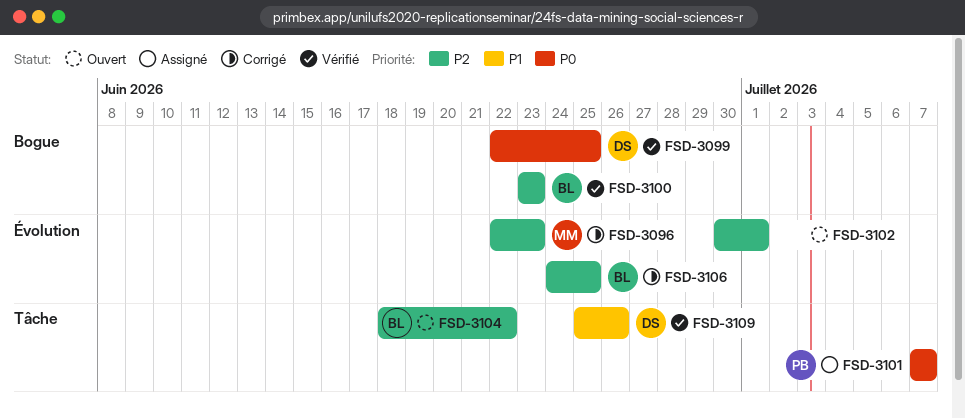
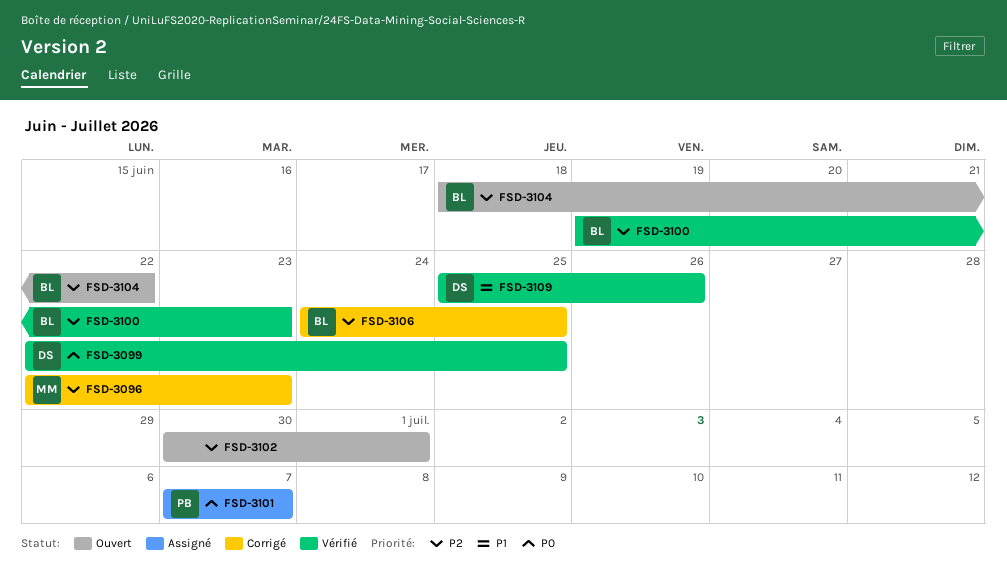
FSD-3100, start: Jun 23 -> Jun 19

